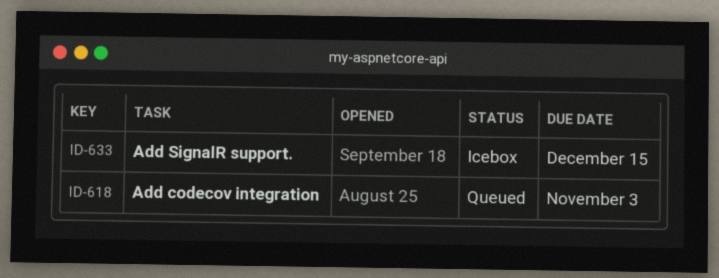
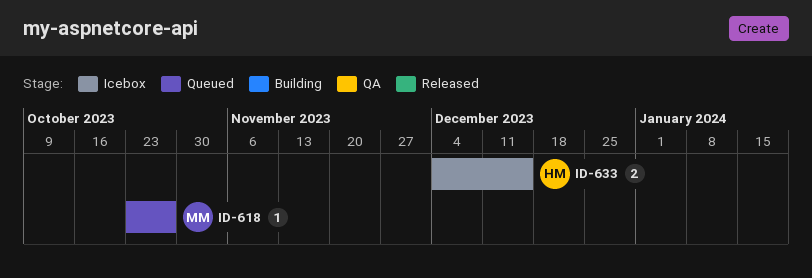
ID-618, due: Nov 3 -> Oct 27

